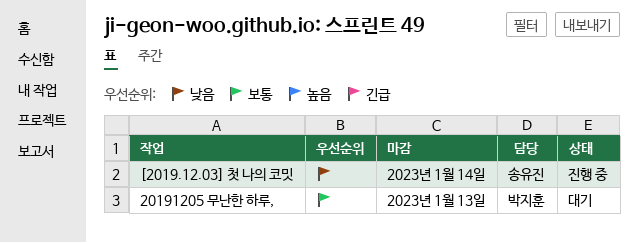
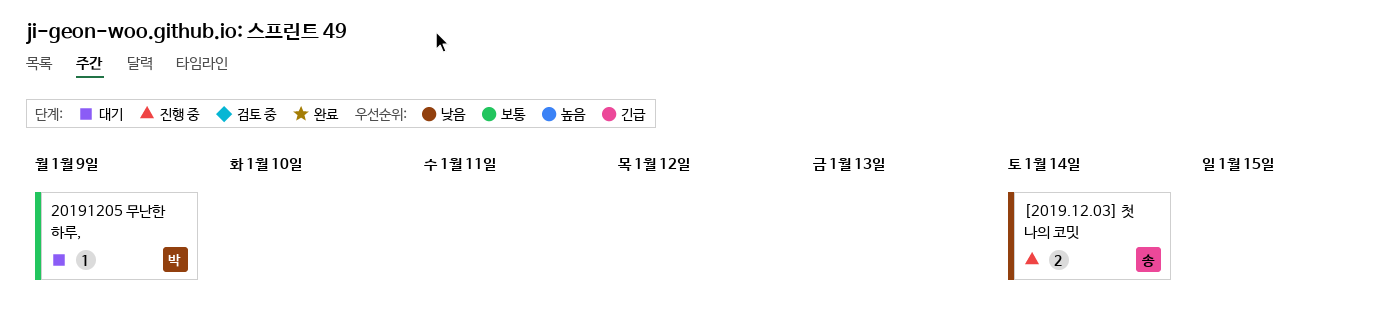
20191205 무난한 하루,, due: Jan 13 -> Jan 9

